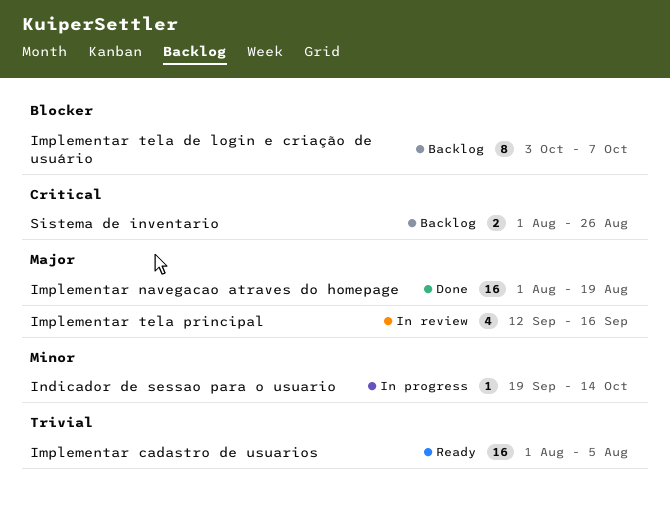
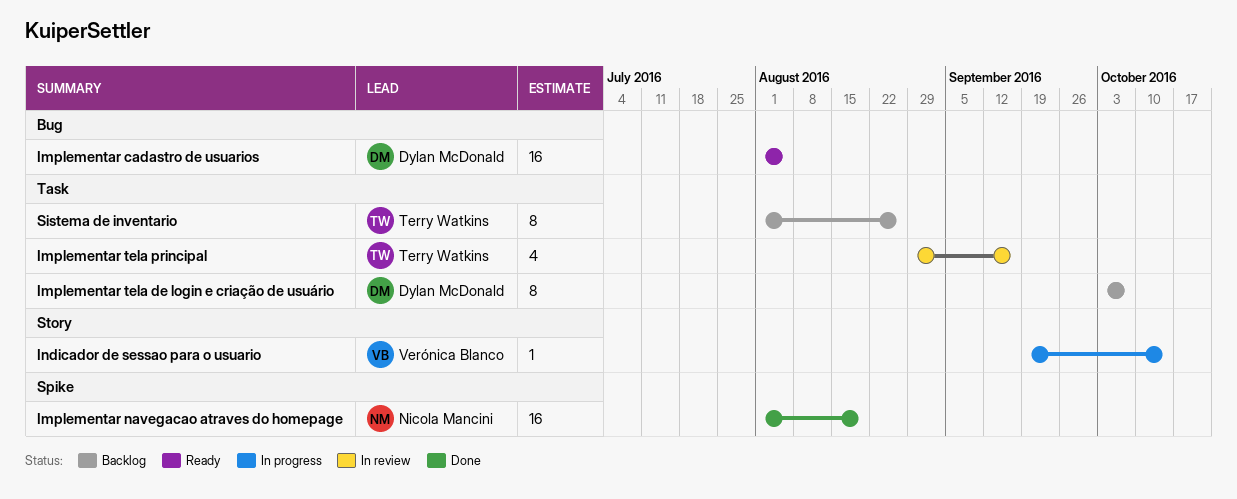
Implementar tela principal, start: Sep 12 -> Aug 29
Sistema de inventario, estimate: 2 -> 8

